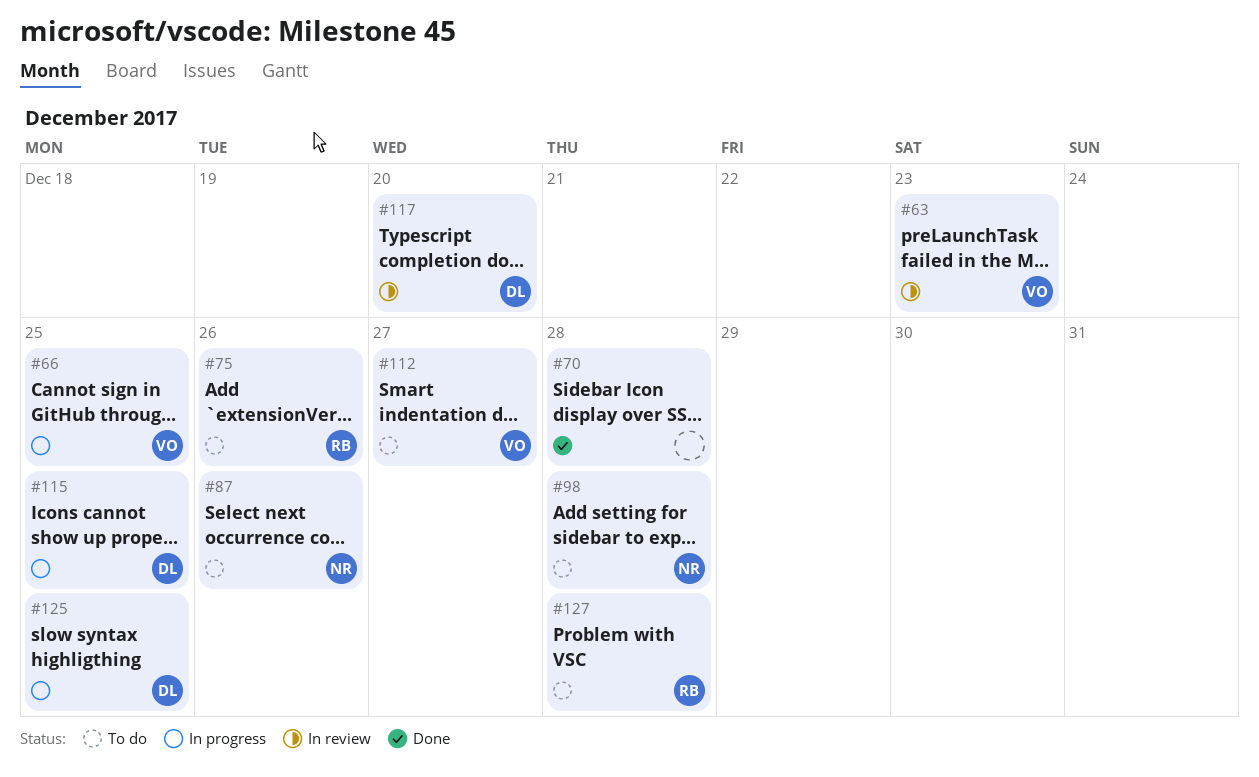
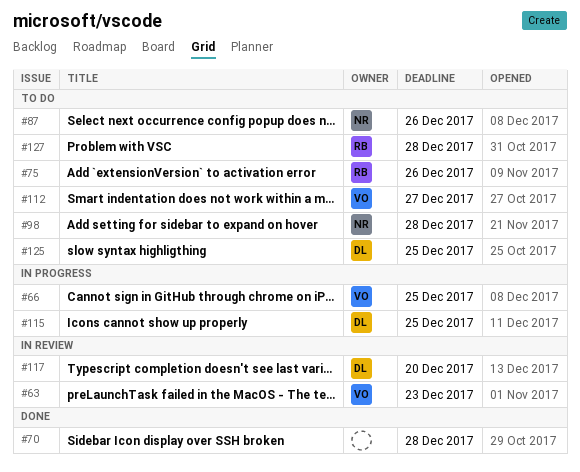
#125, status: In progress -> To do

